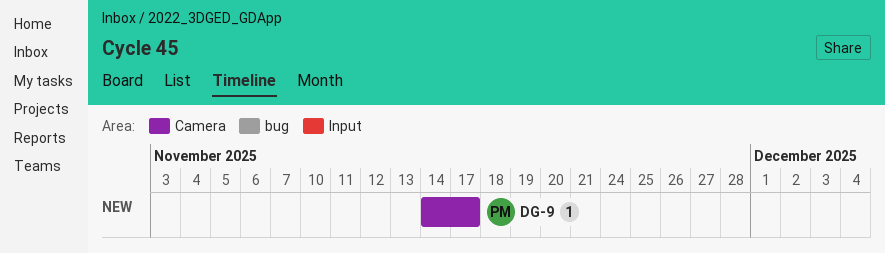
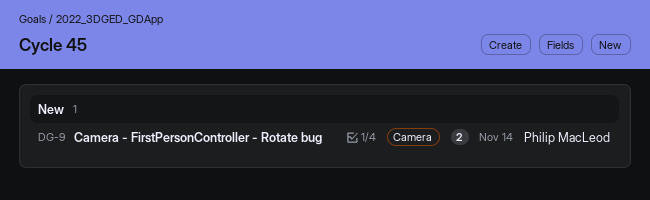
DG-9, estimate: 1 -> 2
DG-9, due: Nov 17 -> Nov 14

